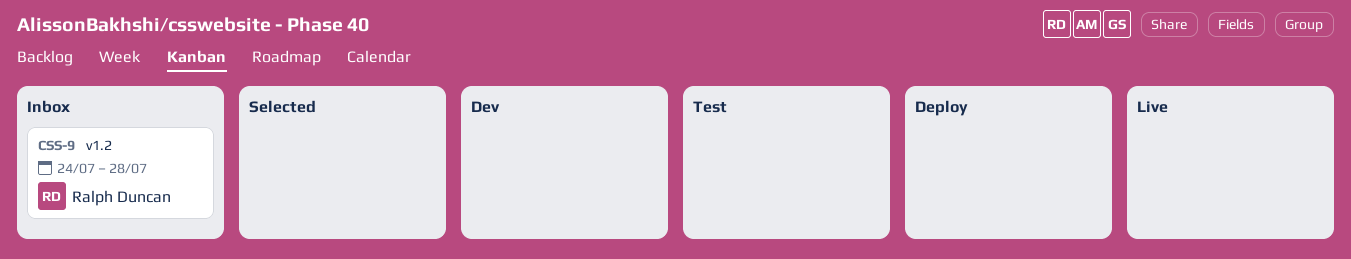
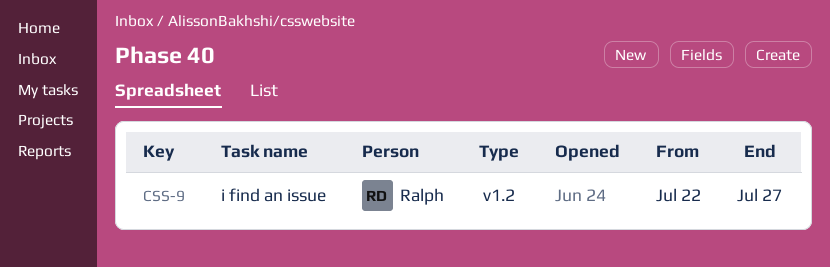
CSS-9, start: Jul 24 -> Jul 22
CSS-9, due: Jul 28 -> Jul 27

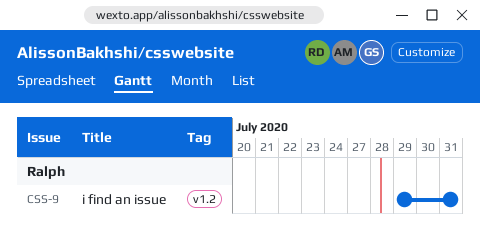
CSS-9, start: Jul 22 -> Jul 29
CSS-9, due: Jul 27 -> Jul 31

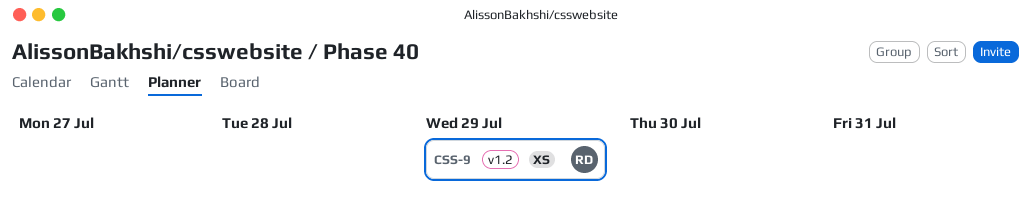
CSS-9, due: Jul 31 -> Jul 29

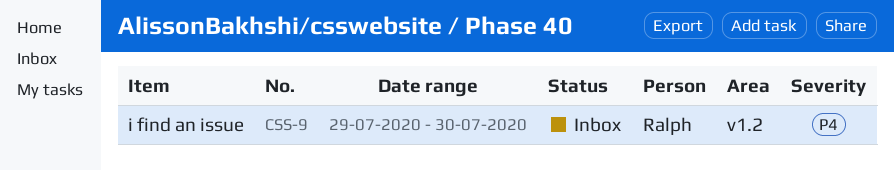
CSS-9, due: Jul 29 -> Jul 30

